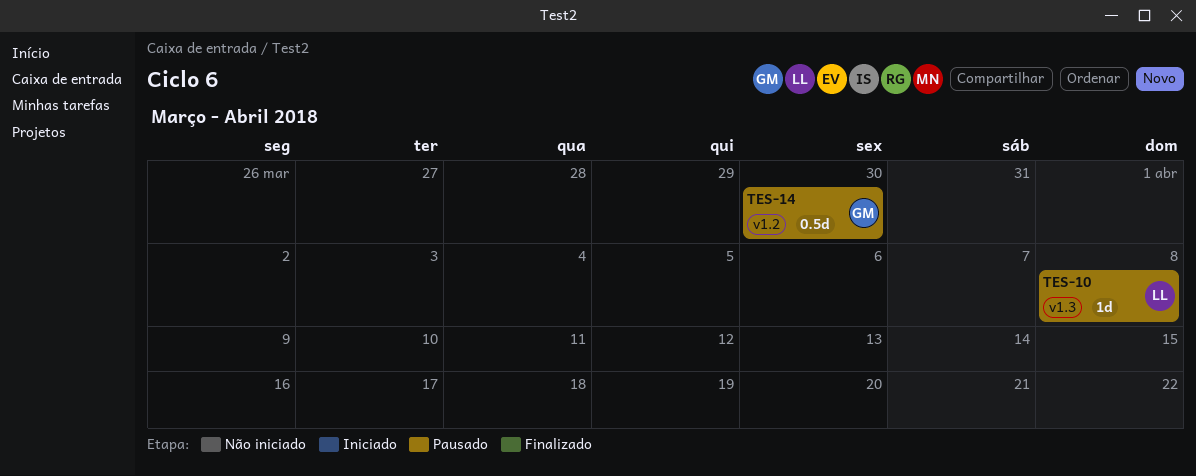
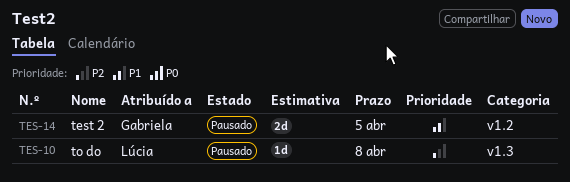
TES-14, estimate: 0.5d -> 2d
TES-14, due: Mar 30 -> Apr 5

